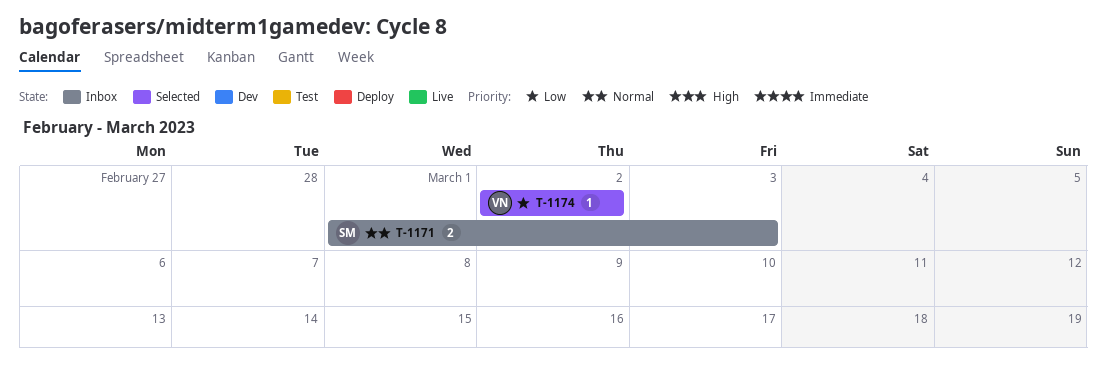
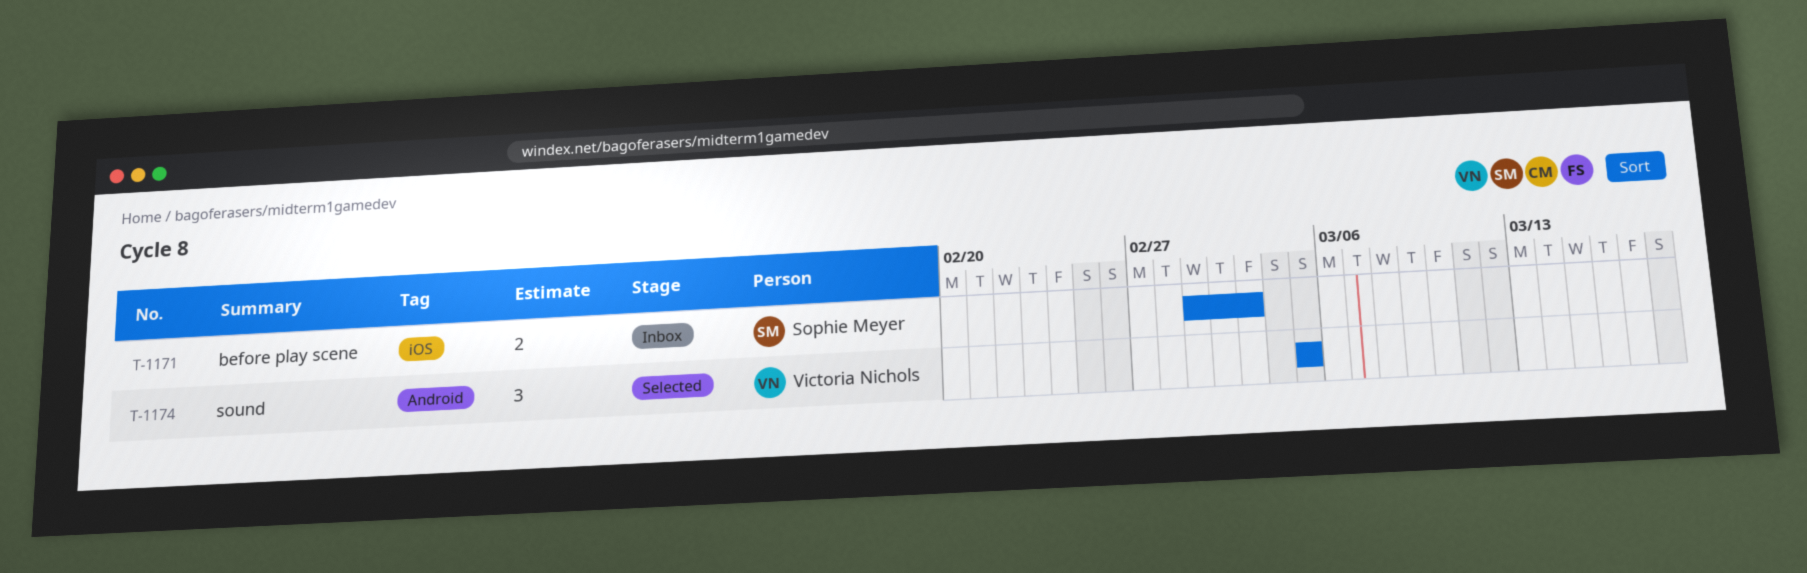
T-1174, estimate: 1 -> 3
T-1174, start: Mar 2 -> Mar 5
T-1174, due: Mar 2 -> Mar 5

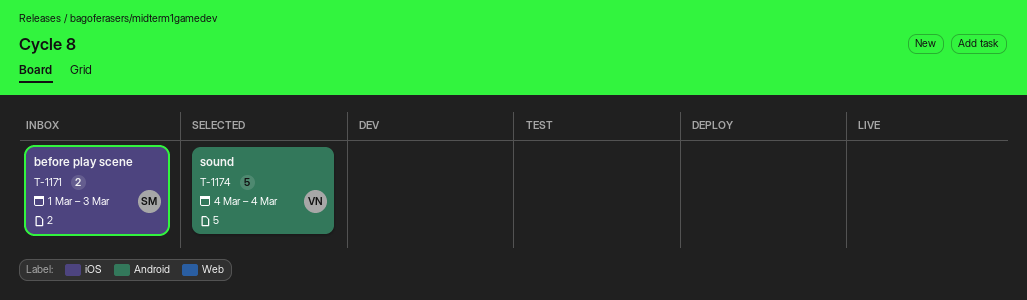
T-1174, estimate: 3 -> 5
T-1174, start: Mar 5 -> Mar 4
T-1174, due: Mar 5 -> Mar 4

